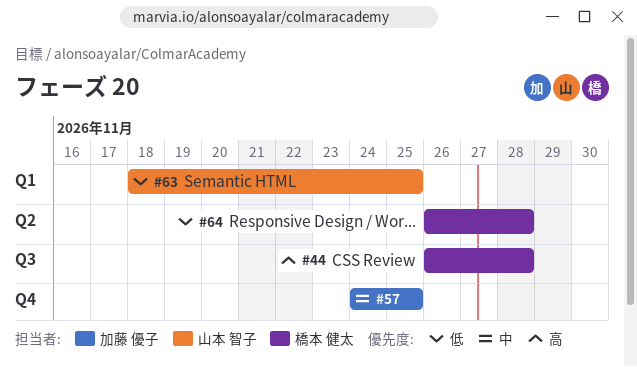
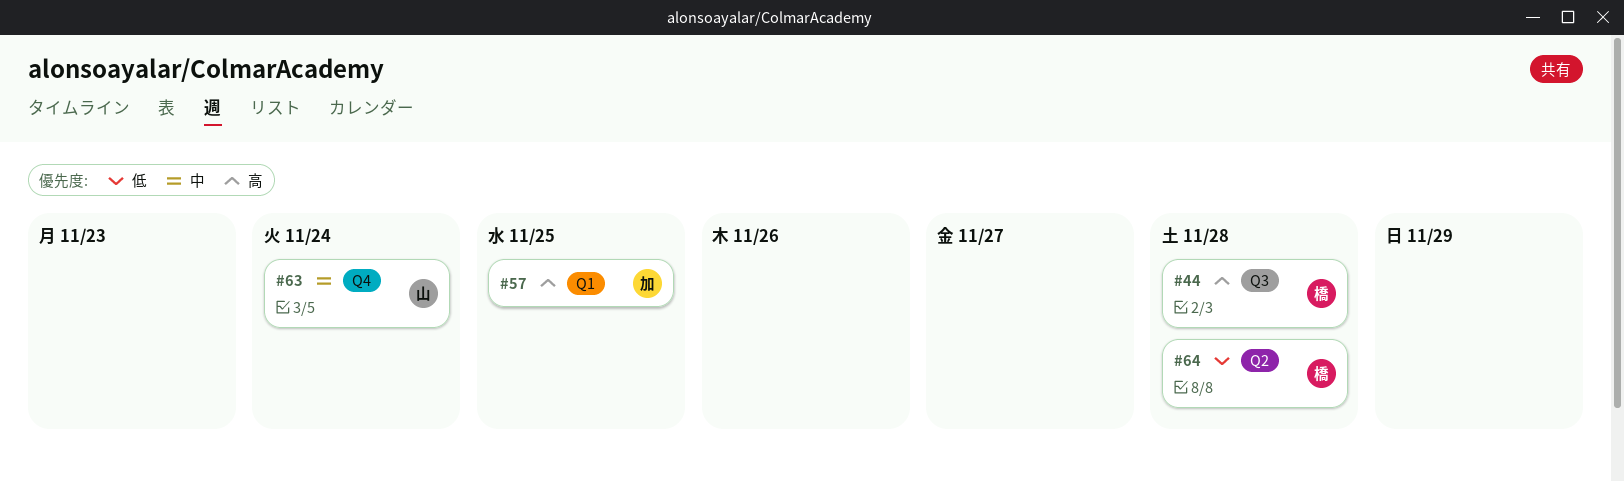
#57, priority: 中 -> 高
#57, label: Q4 -> Q1
#63, priority: 低 -> 中
#63, label: Q1 -> Q4
#63, due: Nov 25 -> Nov 24

